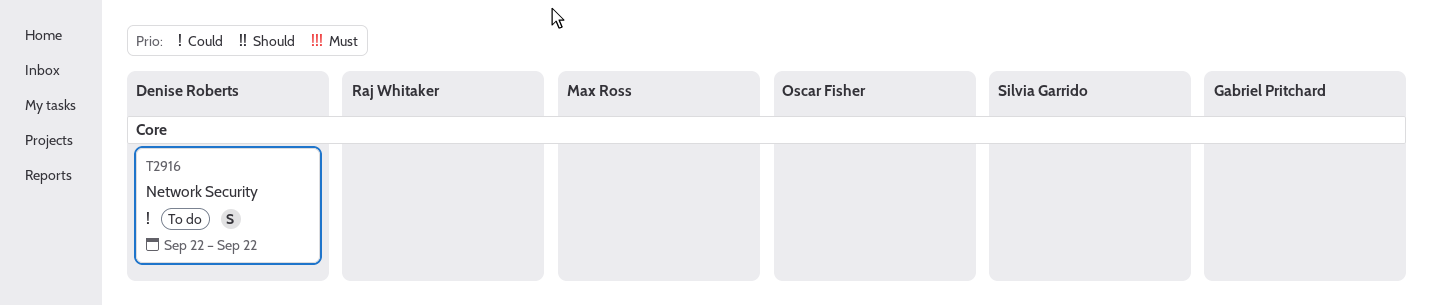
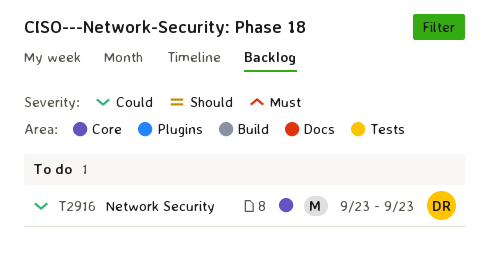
T2916, estimate: S -> M
T2916, start: Sep 22 -> Sep 23
T2916, due: Sep 22 -> Sep 23

